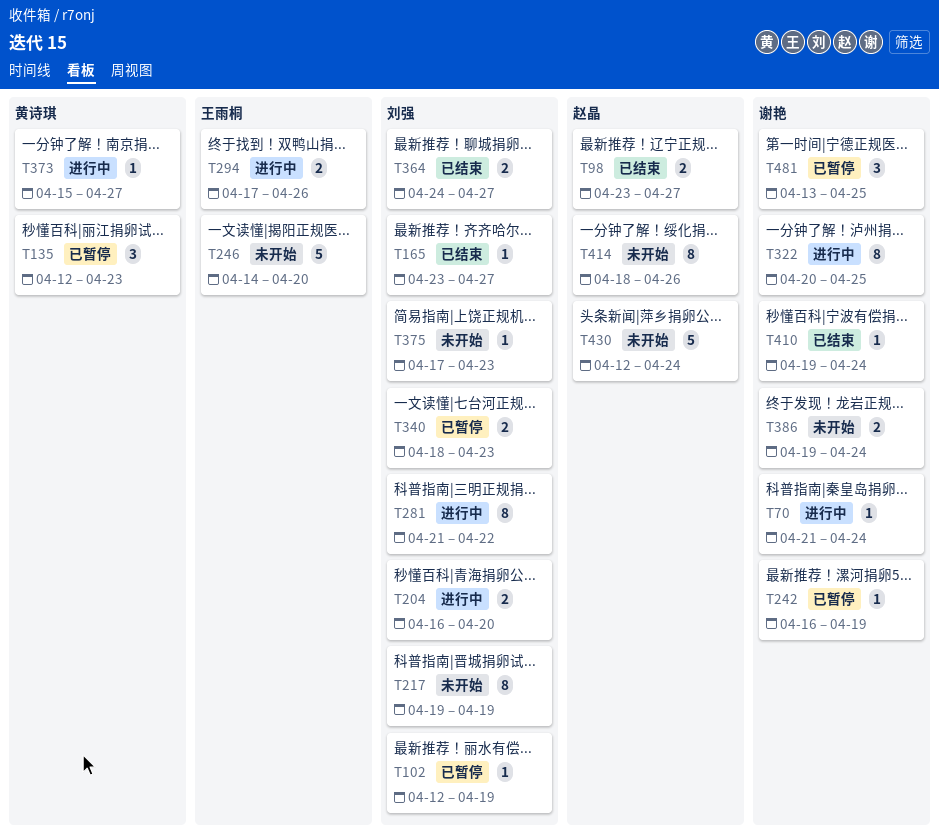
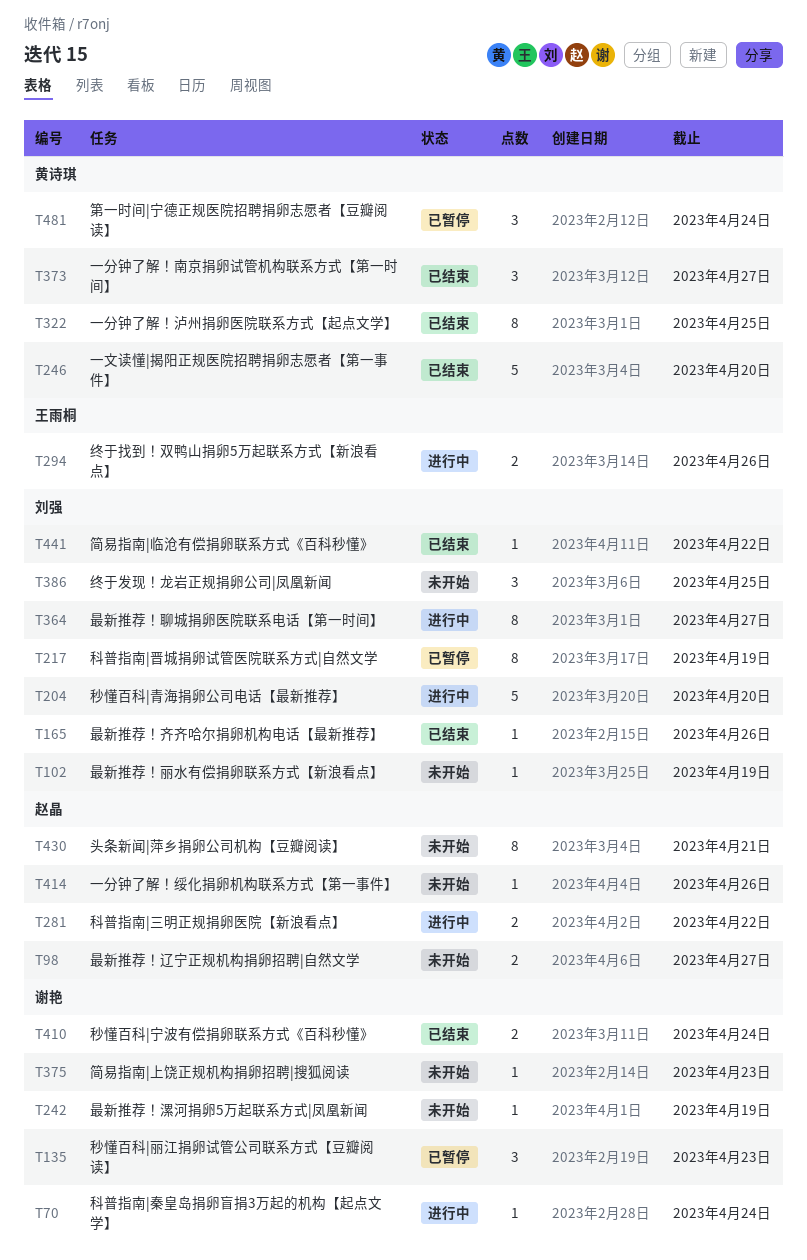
T98, status: 已结束 -> 未开始
T102, status: 已暂停 -> 未开始
T135, owner: 黄诗琪 -> 谢艳
T165, due: Apr 27 -> Apr 26
T204, estimate: 2 -> 5
T217, status: 未开始 -> 已暂停
T242, status: 已暂停 -> 未开始
T246, status: 未开始 -> 已结束
T246, owner: 王雨桐 -> 黄诗琪
T281, owner: 刘强 -> 赵晶
T281, estimate: 8 -> 2
T322, status: 进行中 -> 已结束
T322, owner: 谢艳 -> 黄诗琪
T340: present -> none
T364, status: 已结束 -> 进行中
T364, estimate: 2 -> 8
T373, status: 进行中 -> 已结束
T373, estimate: 1 -> 3
T375, owner: 刘强 -> 谢艳
T386, owner: 谢艳 -> 刘强
T386, estimate: 2 -> 3
T386, due: Apr 24 -> Apr 25
T410, estimate: 1 -> 2
T414, estimate: 8 -> 1
T430, estimate: 5 -> 8
T430, due: Apr 24 -> Apr 21
T441: none -> present
T481, owner: 谢艳 -> 黄诗琪
T481, due: Apr 25 -> Apr 24

